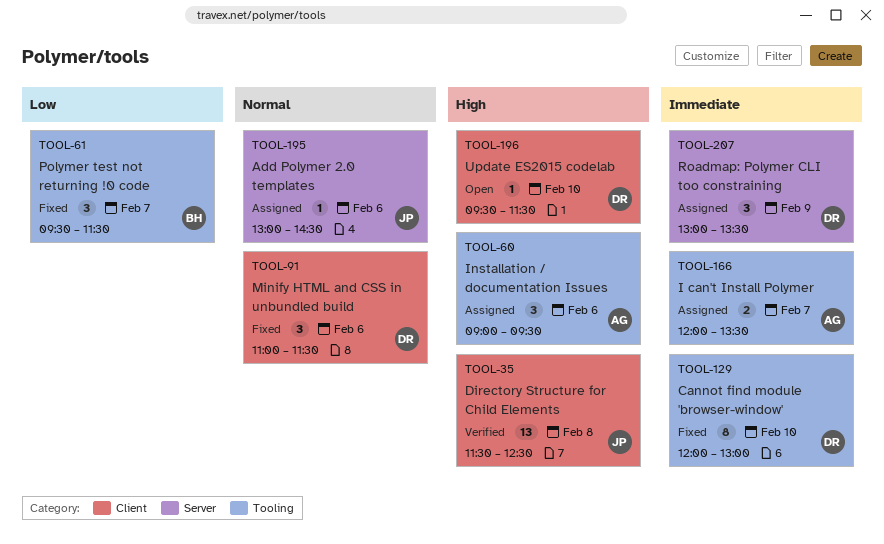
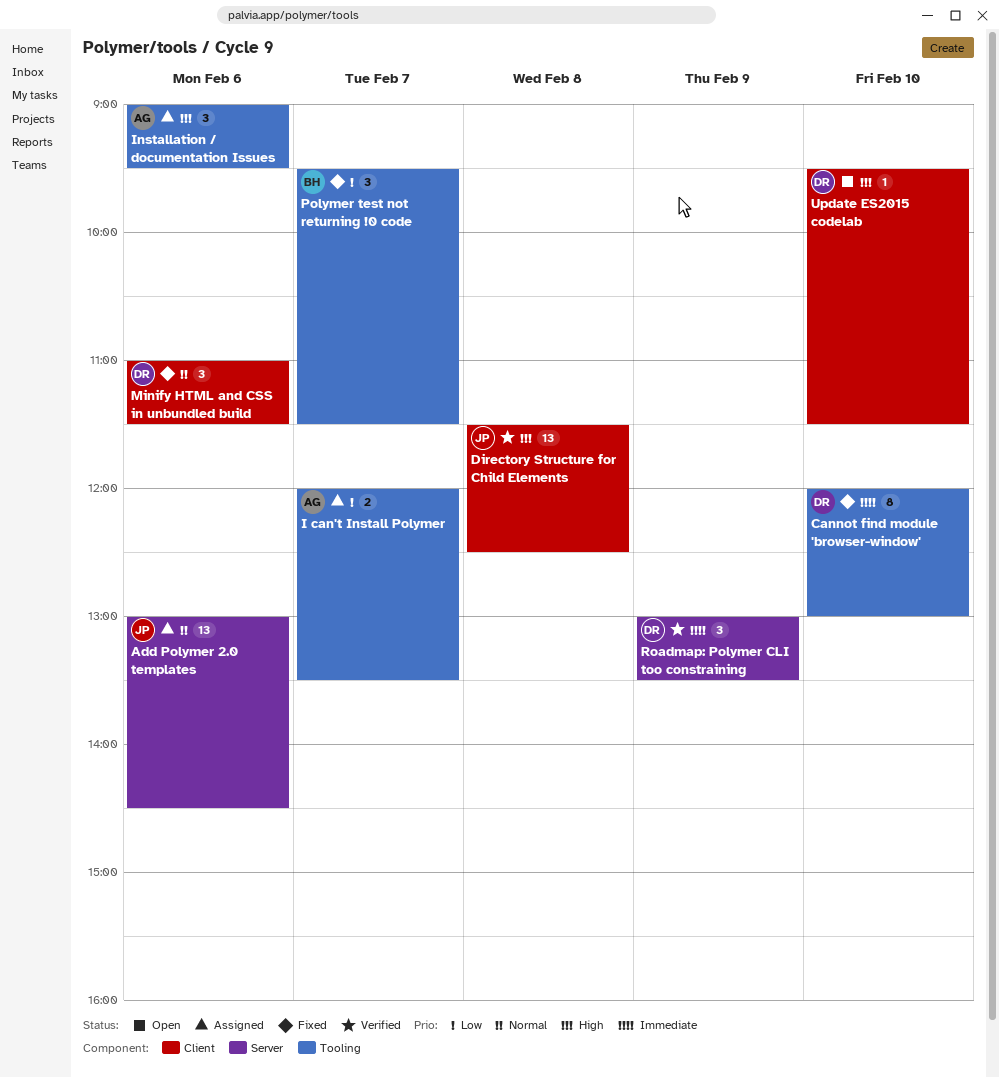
Add Polymer 2.0 templates, estimate: 1 -> 13
I can't Install Polymer, priority: Immediate -> Low
Roadmap: Polymer CLI too constraining, status: Assigned -> Verified

